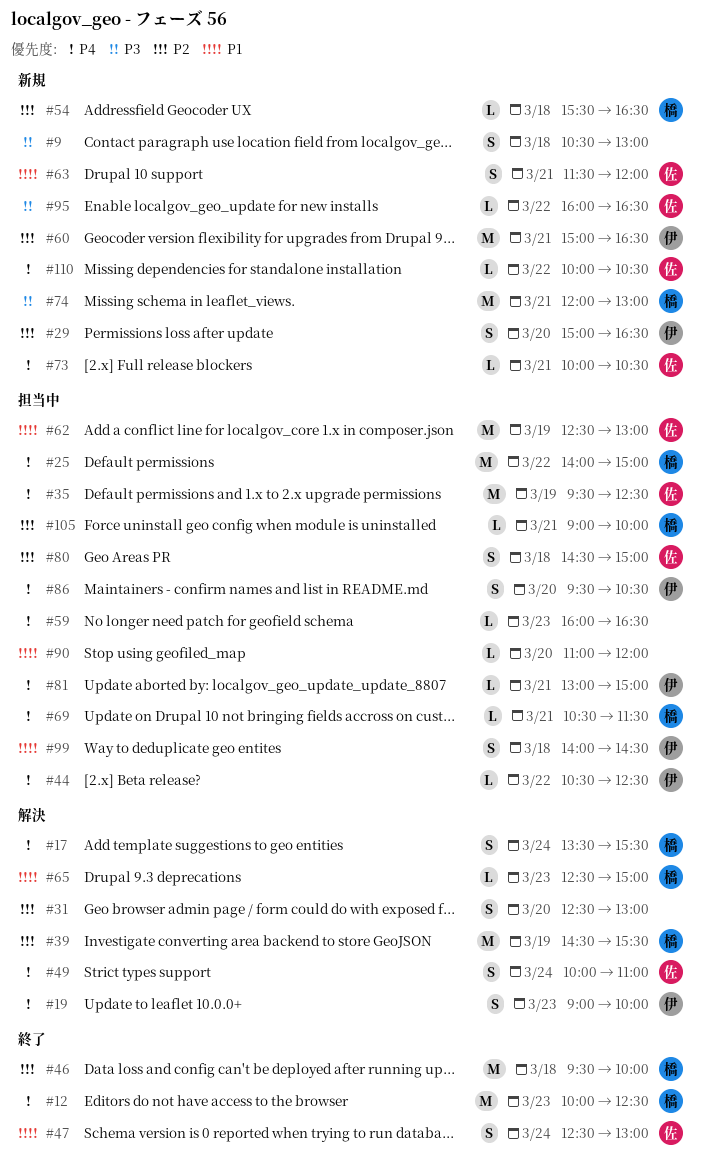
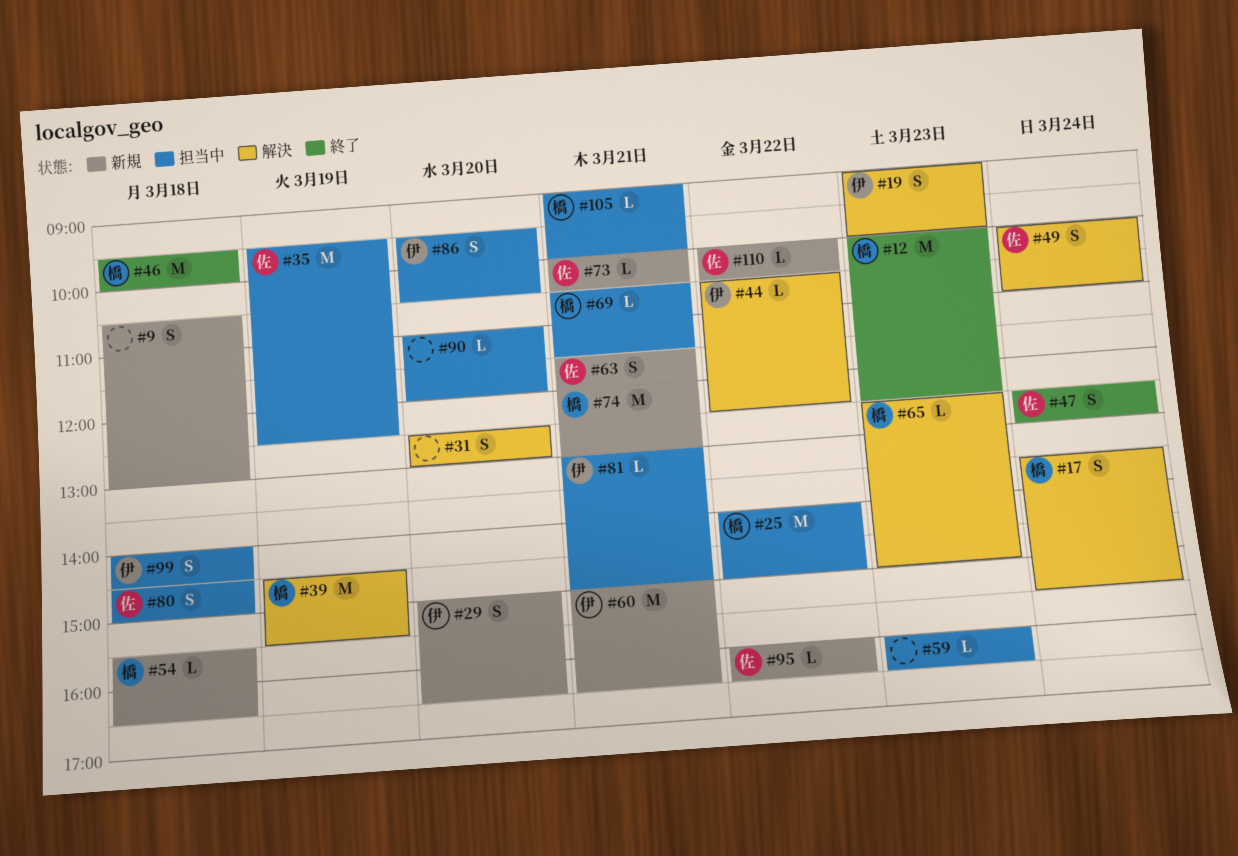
#44, status: 担当中 -> 解決
#62: present -> none

